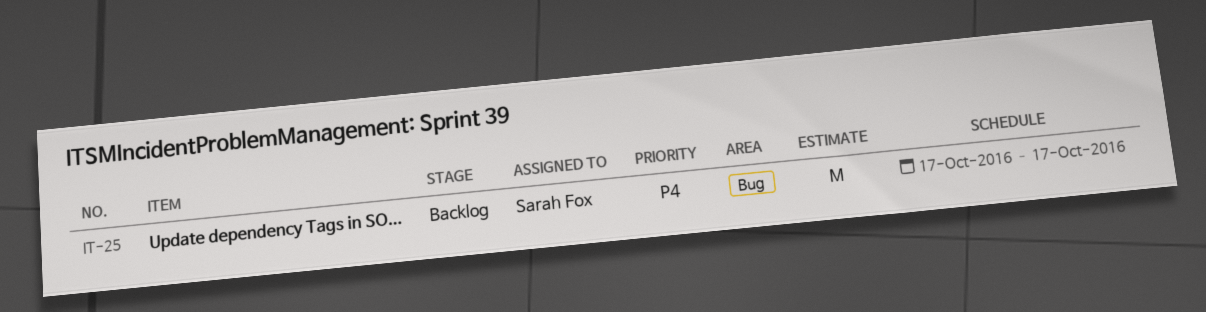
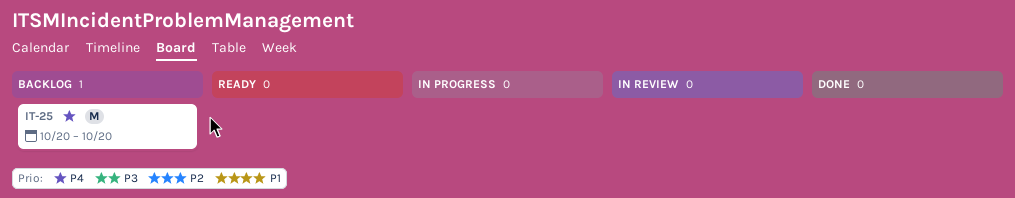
IT-25, start: Oct 17 -> Oct 20
IT-25, due: Oct 17 -> Oct 20

